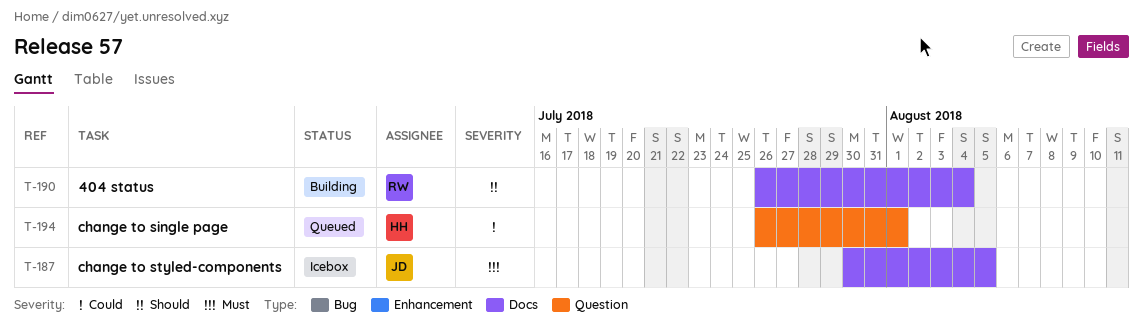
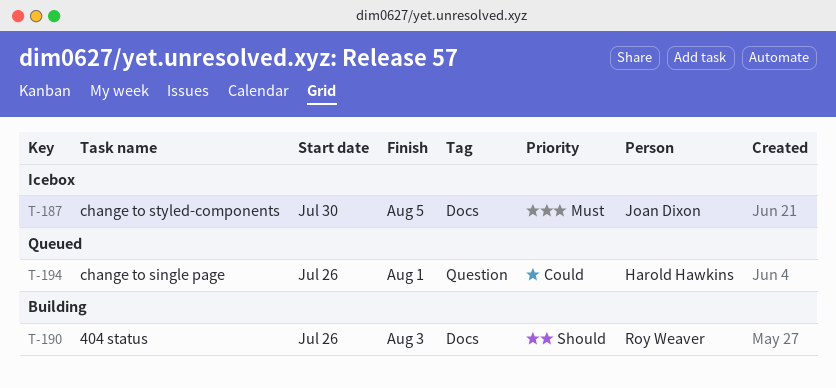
T-190, due: Aug 4 -> Aug 3

